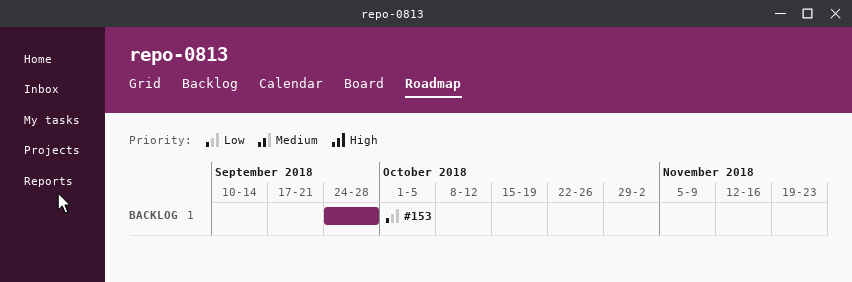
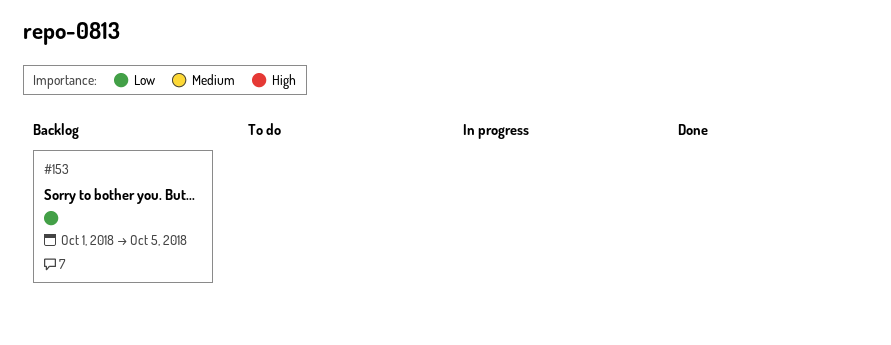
#153, start: Sep 24 -> Oct 1
#153, due: Sep 28 -> Oct 5

